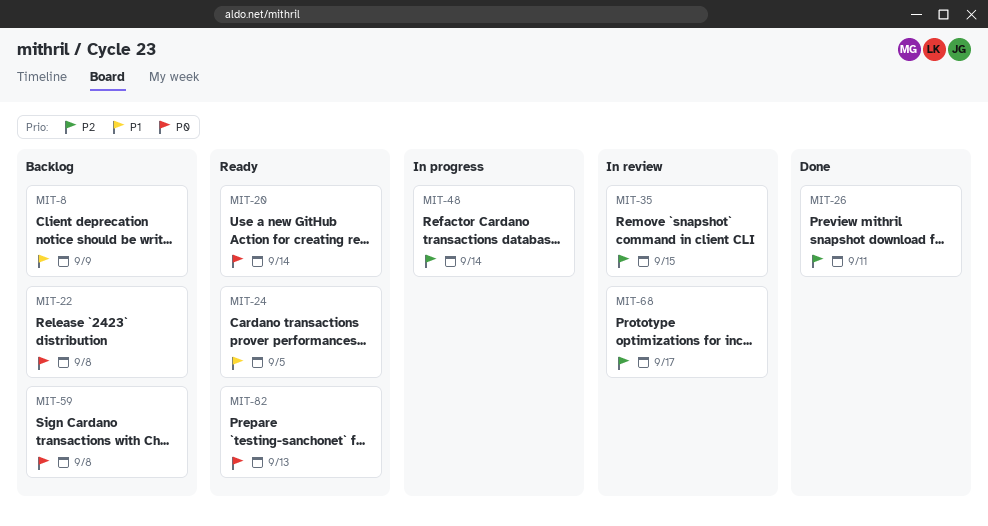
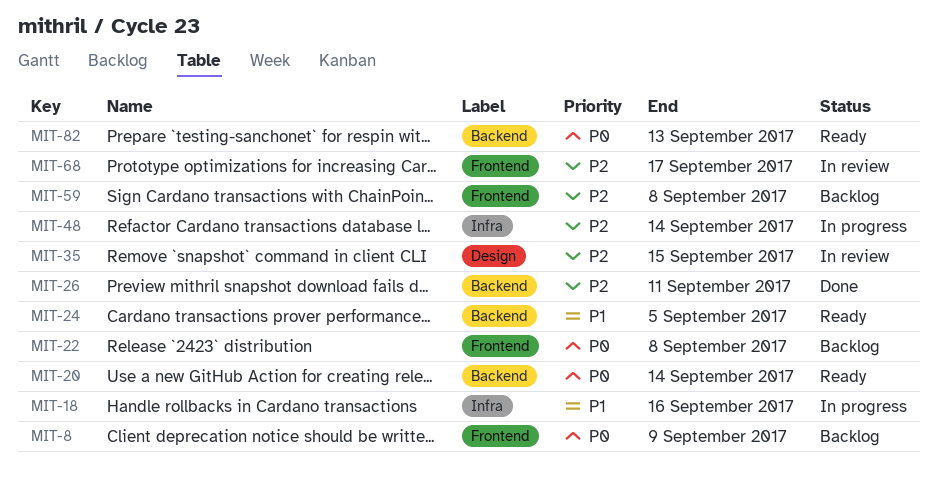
MIT-8, priority: P1 -> P0
MIT-18: none -> present
MIT-59, priority: P0 -> P2

